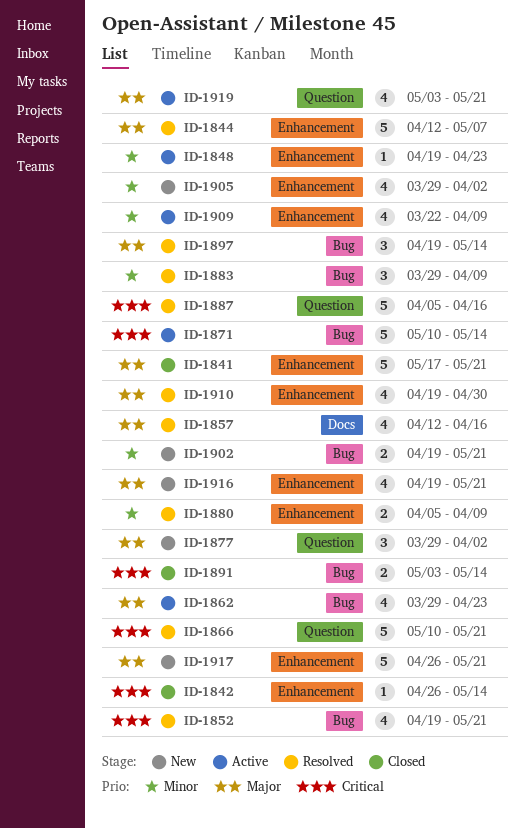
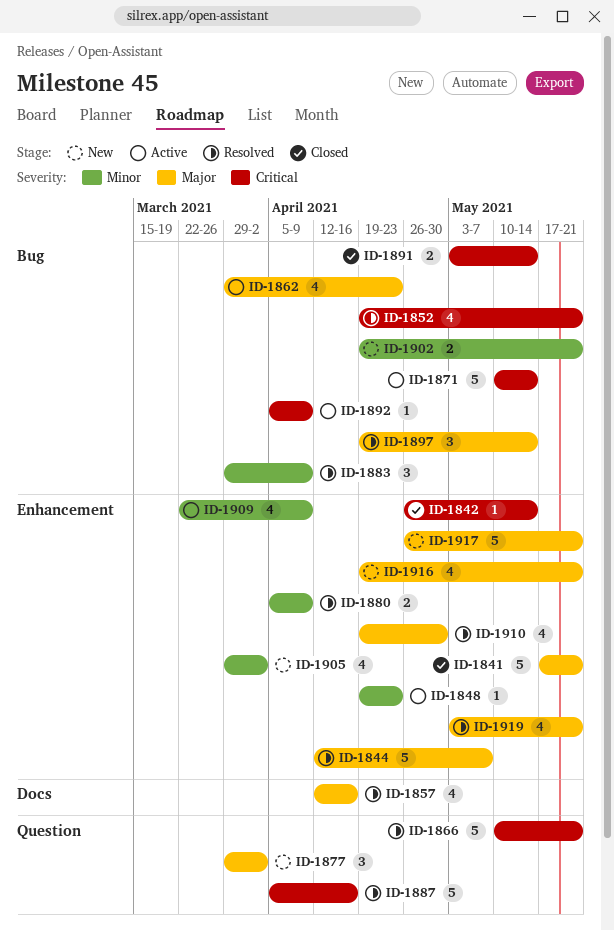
ID-1892: none -> present
ID-1919, status: Active -> Resolved
ID-1919, label: Question -> Enhancement

